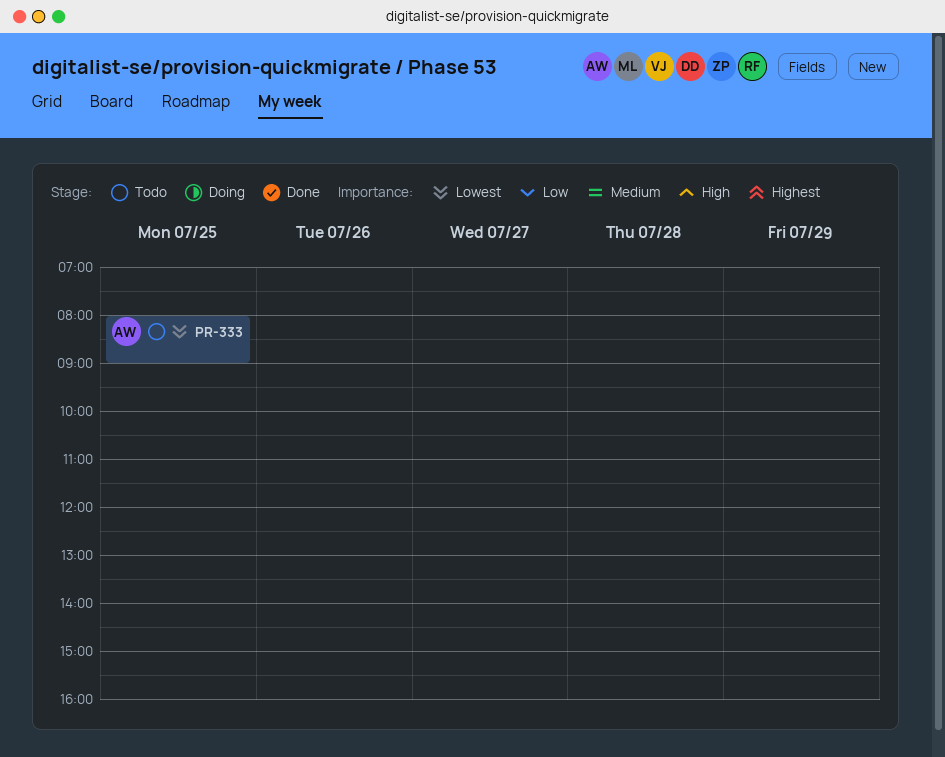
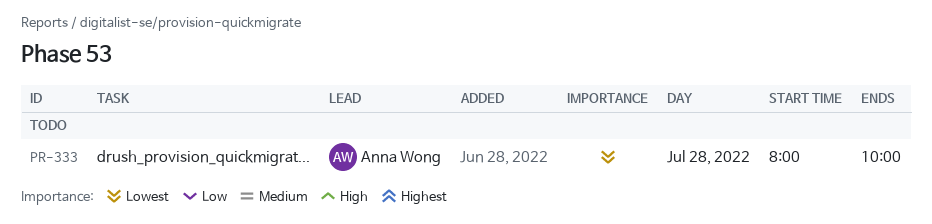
PR-333, day: Jul 25 -> Jul 28
PR-333, ends: 09:00 -> 10:00

